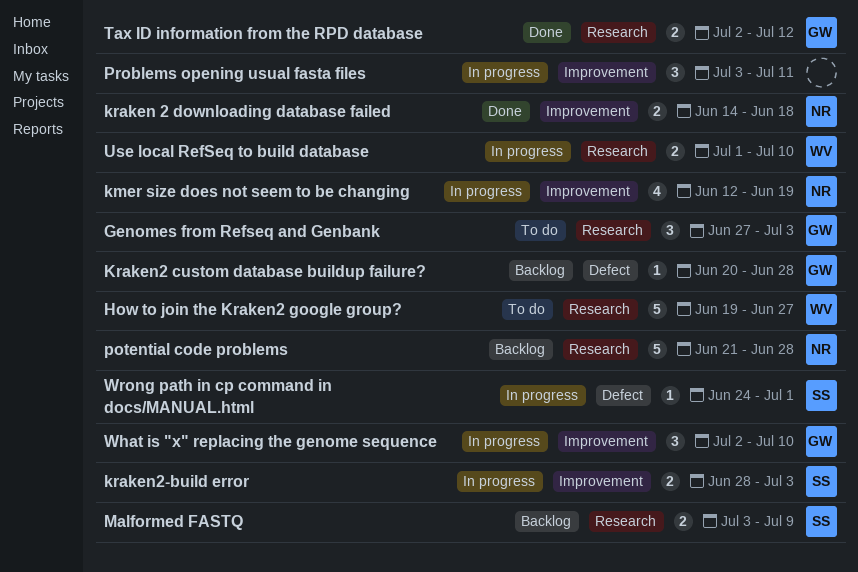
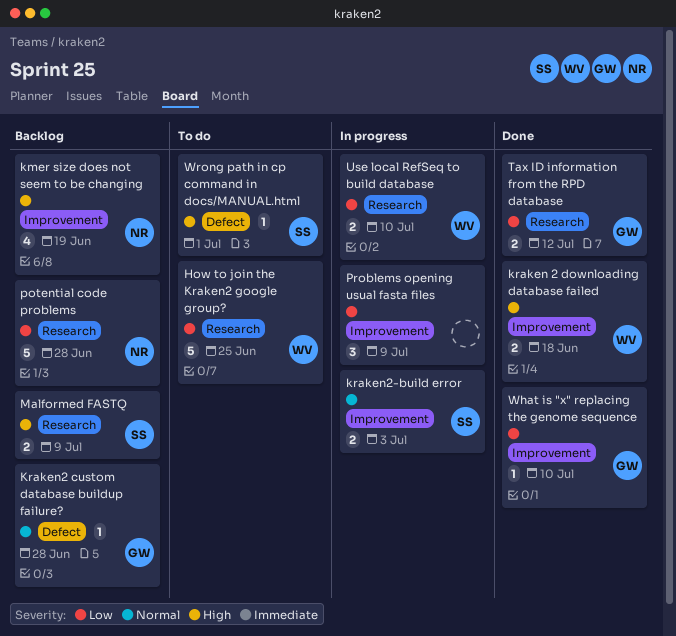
Genomes from Refseq and Genbank: present -> none
How to join the Kraken2 google group?, due: Jun 27 -> Jun 25
kmer size does not seem to be changing, status: In progress -> Backlog
kraken 2 downloading database failed, owner: NR -> WV
Problems opening usual fasta files, due: Jul 11 -> Jul 9
What is "x" replacing the genome sequence, status: In progress -> Done
What is "x" replacing the genome sequence, estimate: 3 -> 1
Wrong path in cp command in docs/MANUAL.html, status: In progress -> To do

